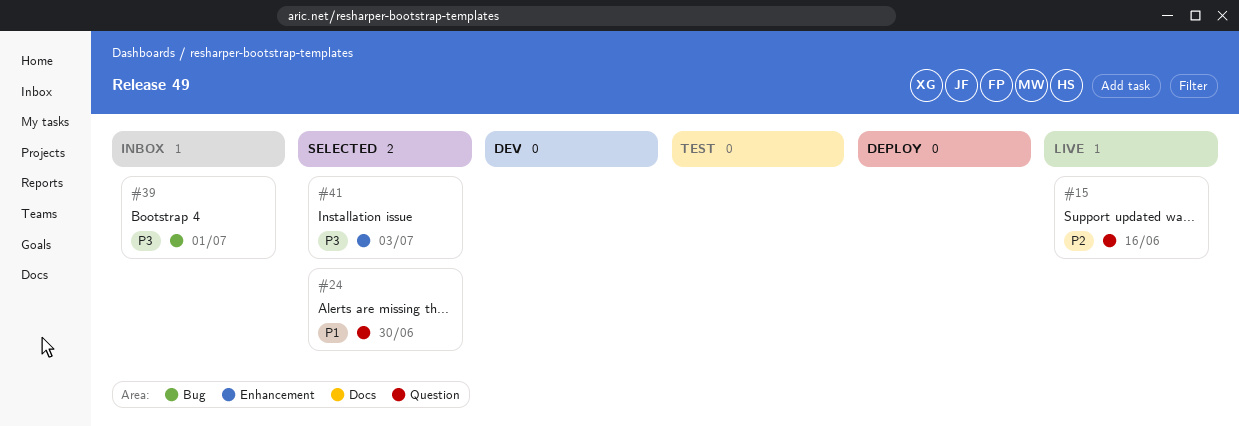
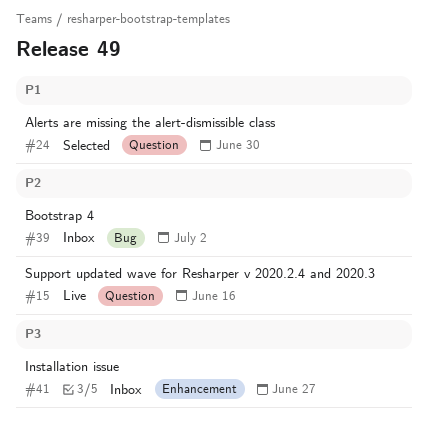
#39, priority: P3 -> P2
#39, due: Jul 1 -> Jul 2
#41, status: Selected -> Inbox
#41, due: Jul 3 -> Jun 27

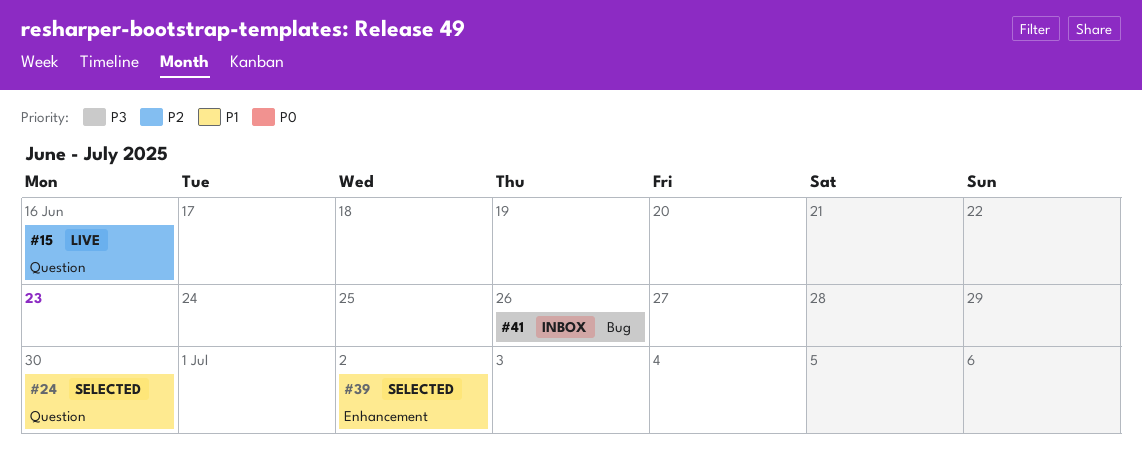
#39, status: Inbox -> Selected
#39, priority: P2 -> P1
#39, label: Bug -> Enhancement
#41, label: Enhancement -> Bug
#41, due: Jun 27 -> Jun 26

